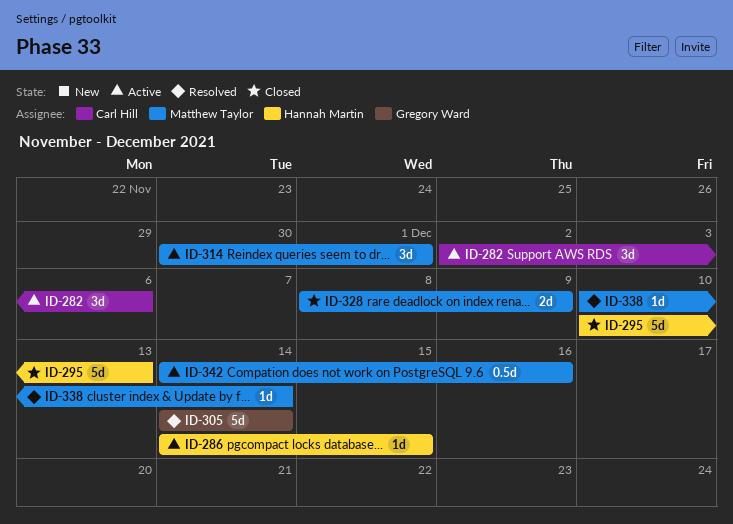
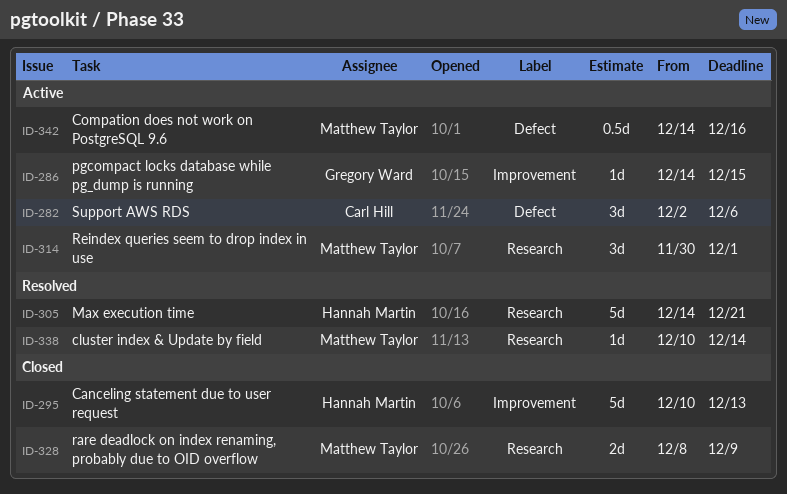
ID-286, owner: Hannah Martin -> Gregory Ward
ID-305, owner: Gregory Ward -> Hannah Martin
ID-305, due: Dec 14 -> Dec 21

